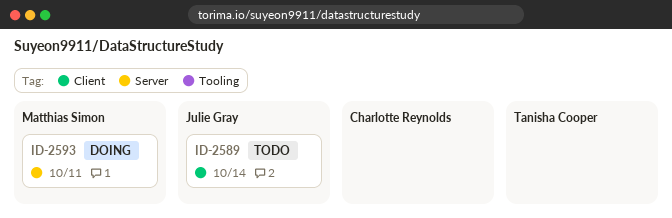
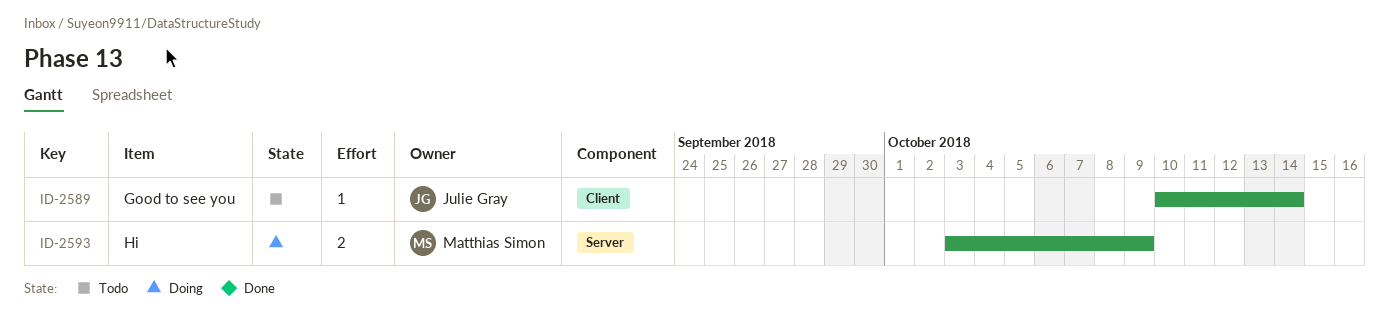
ID-2593, due: Oct 11 -> Oct 9

